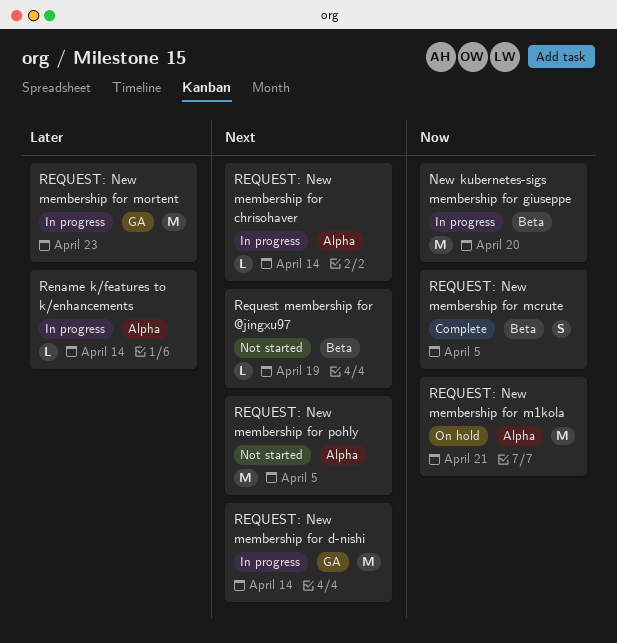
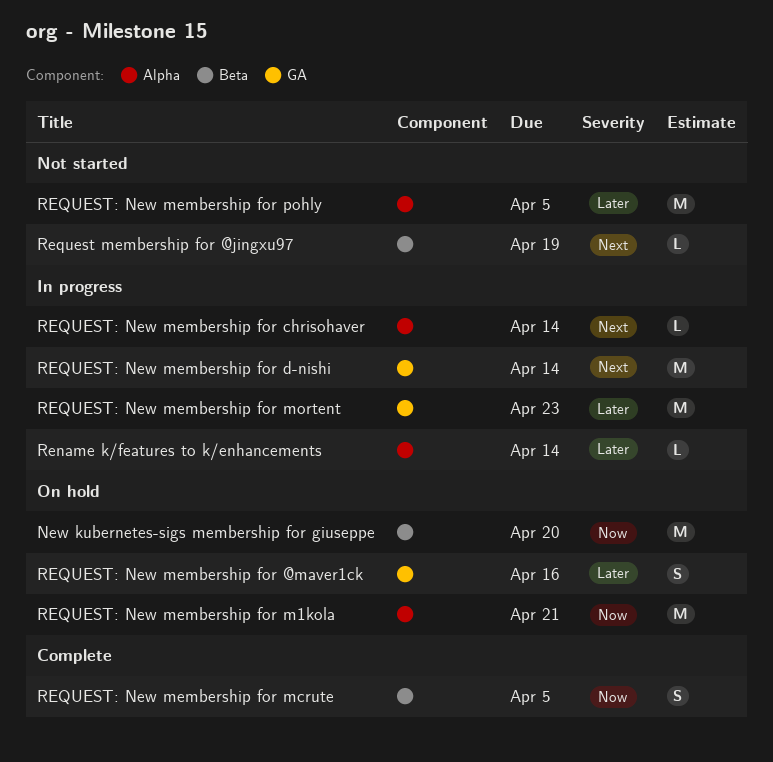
New kubernetes-sigs membership for giuseppe, status: In progress -> On hold
REQUEST: New membership for @maver1ck: none -> present
REQUEST: New membership for pohly, priority: Next -> Later

